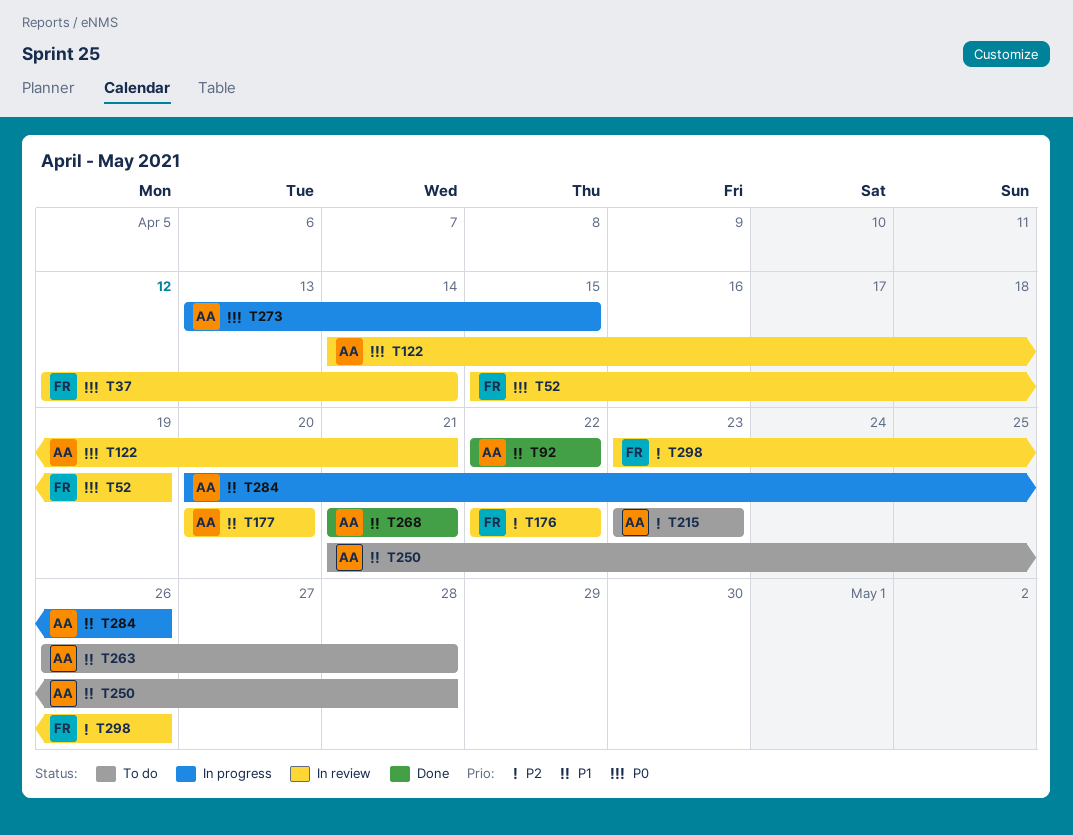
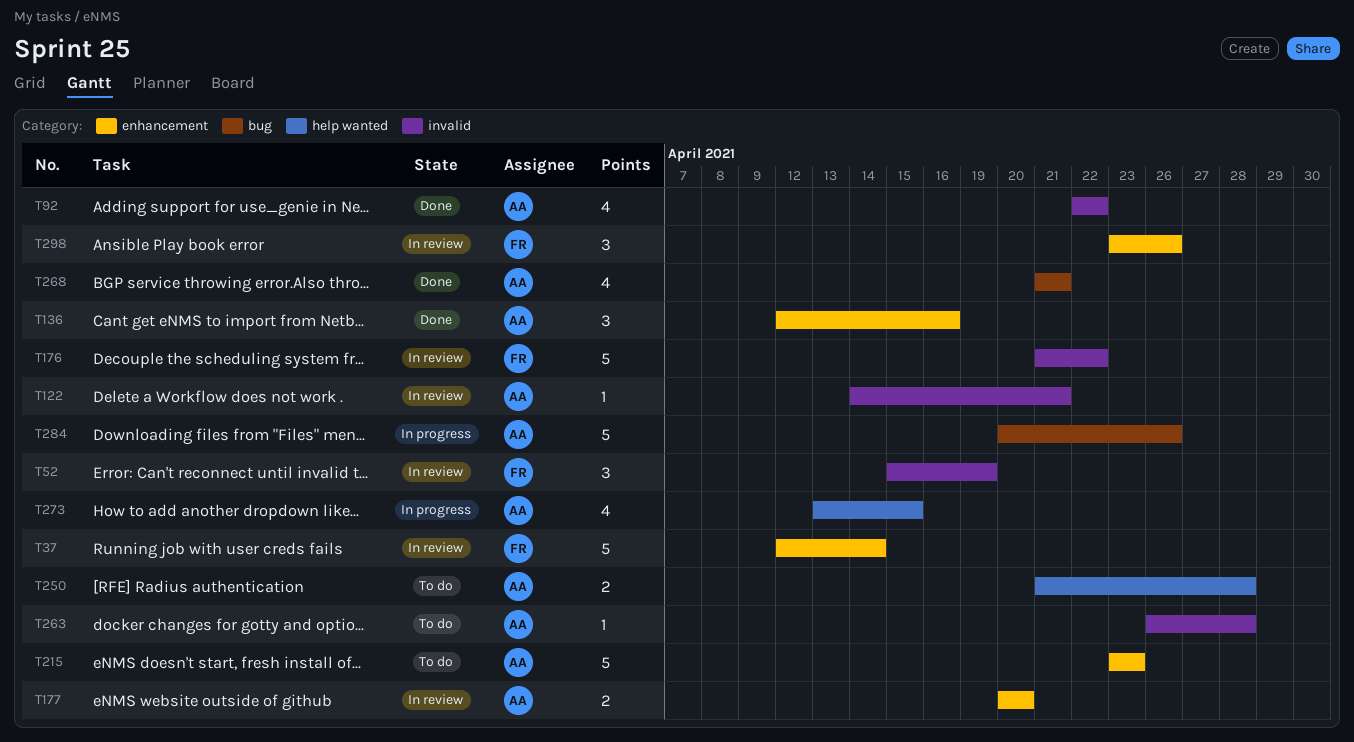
T136: none -> present
T176, start: Apr 22 -> Apr 21

